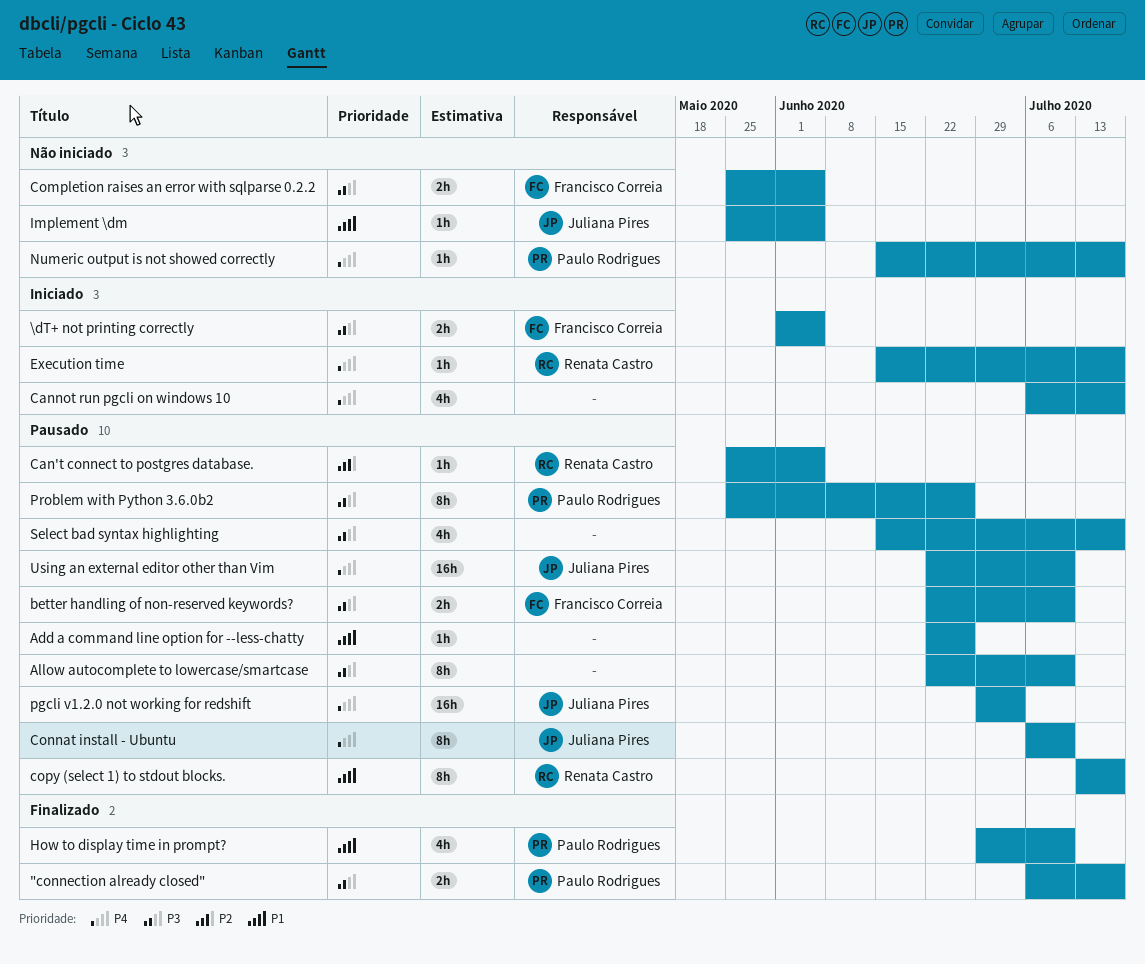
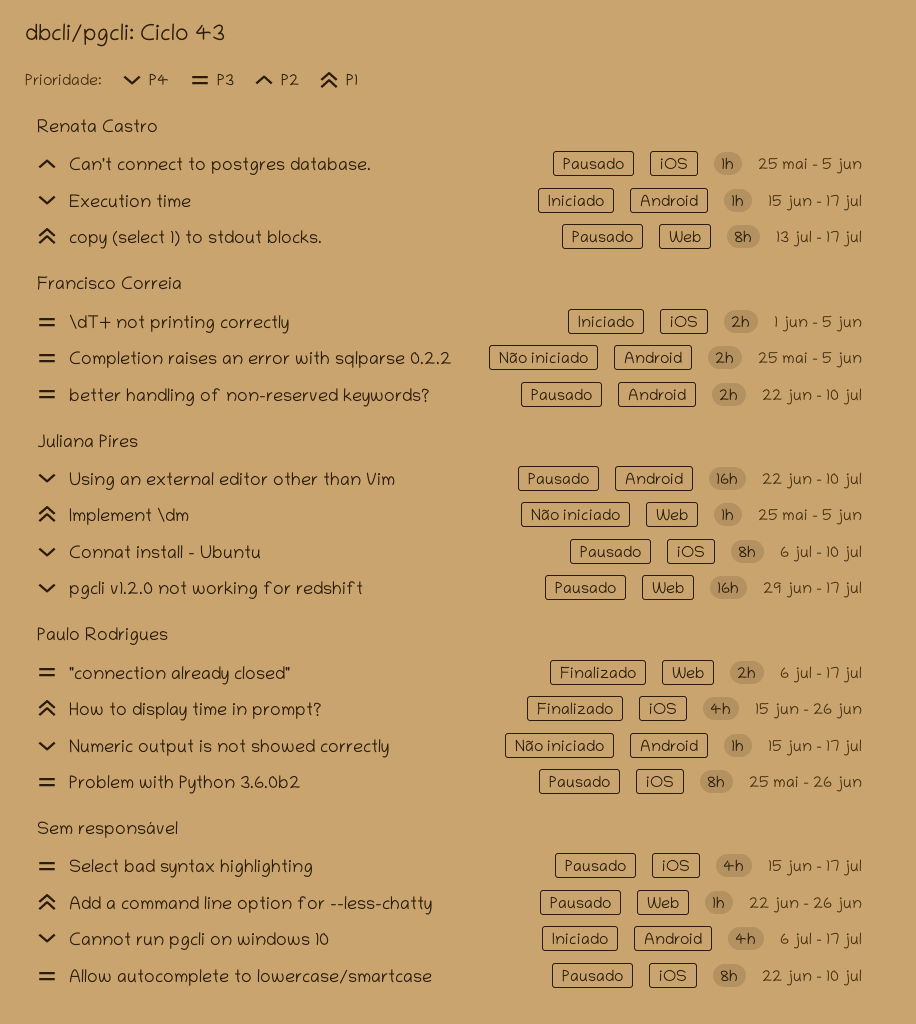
How to display time in prompt?, start: Jun 29 -> Jun 15
How to display time in prompt?, due: Jul 10 -> Jun 26
pgcli v1.2.0 not working for redshift, due: Jul 3 -> Jul 17

